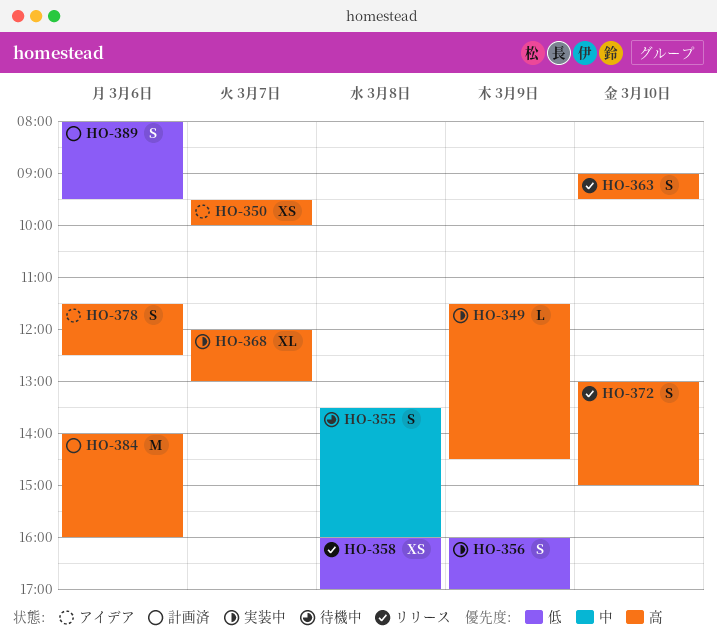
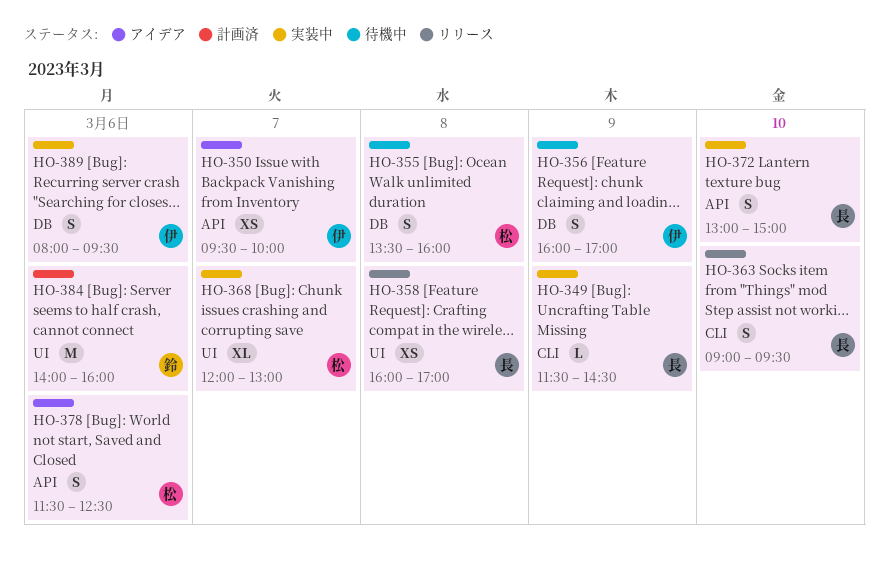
HO-356, status: 実装中 -> 待機中
HO-372, status: リリース -> 実装中
HO-389, status: 計画済 -> 実装中

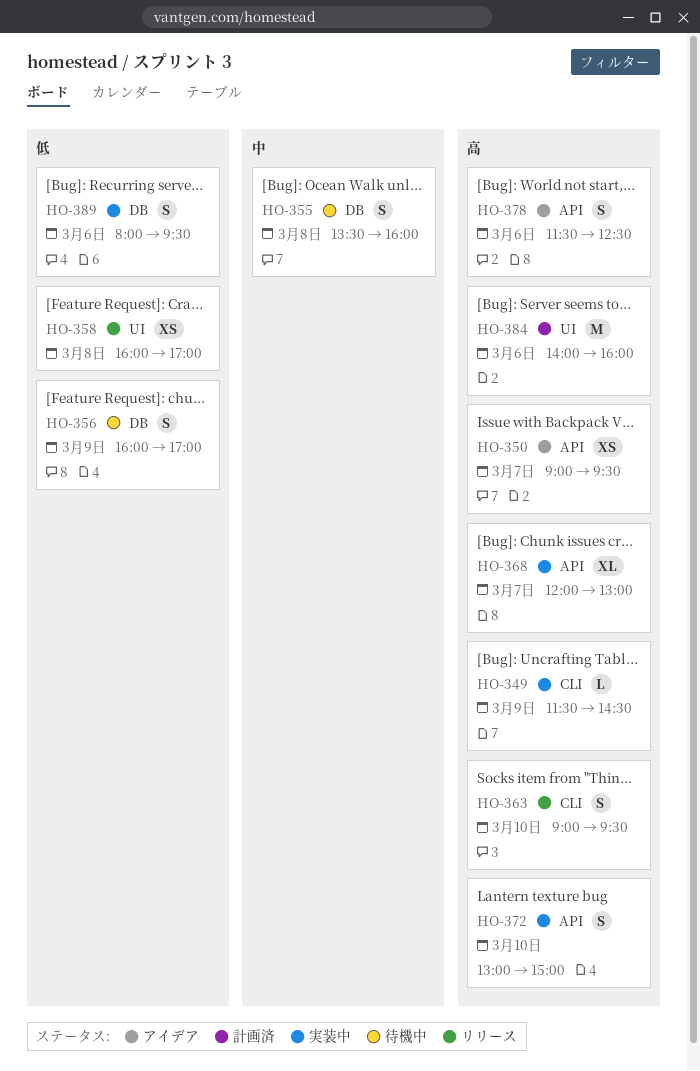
HO-350, begins: 09:30 -> 09:00
HO-350, ends: 10:00 -> 09:30
HO-368, label: UI -> API

